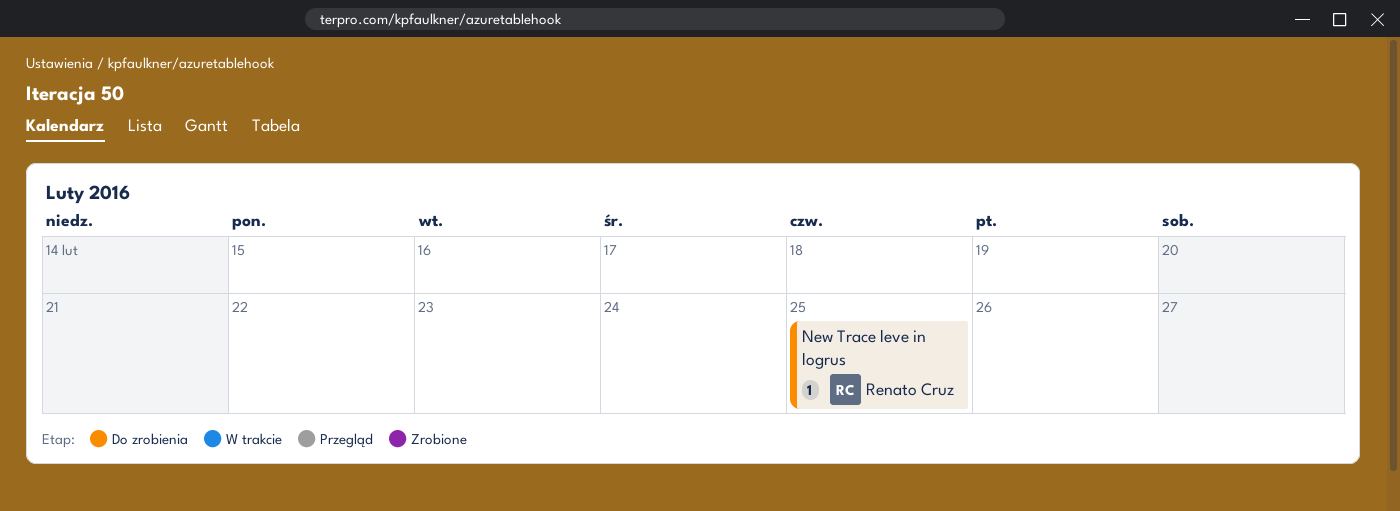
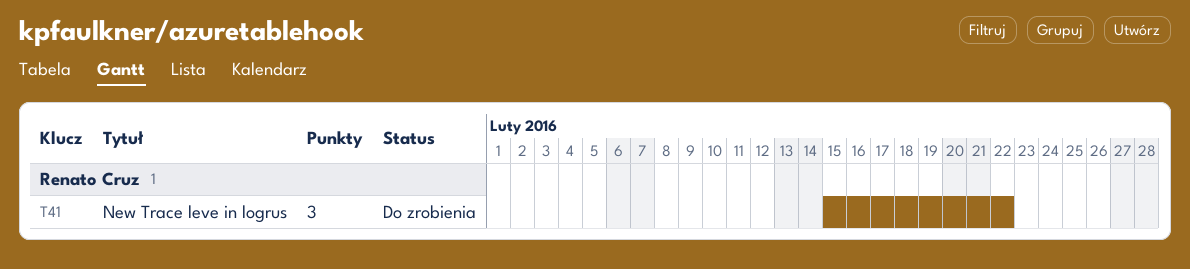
New Trace leve in logrus, estimate: 1 -> 3
New Trace leve in logrus, due: Feb 25 -> Feb 22

